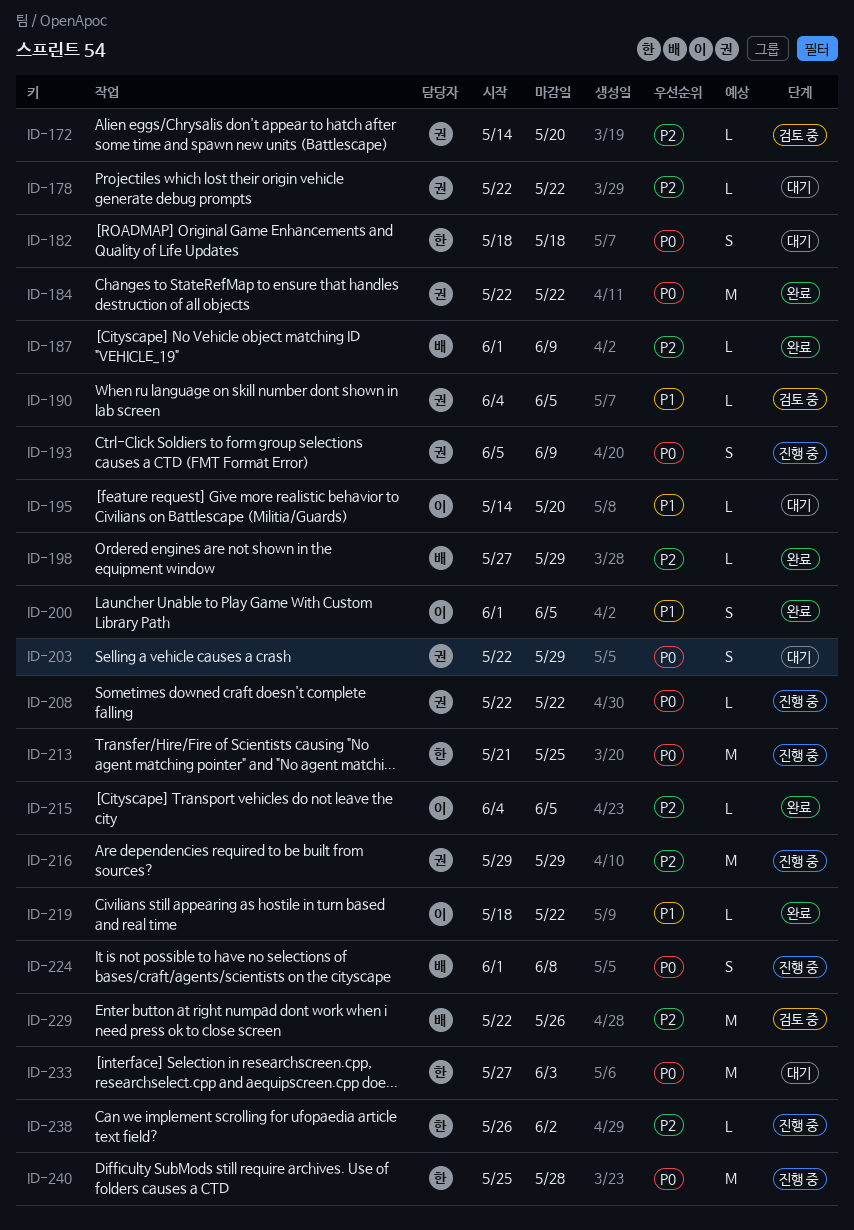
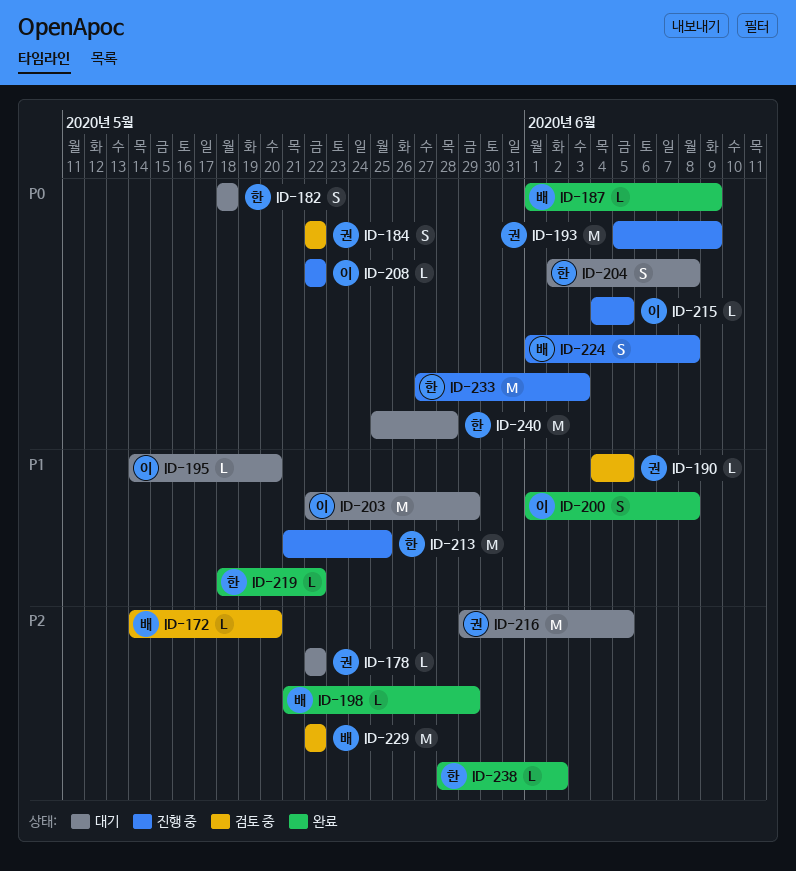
ID-172, owner: 권 -> 배
ID-184, status: 완료 -> 검토 중
ID-184, estimate: M -> S
ID-187, priority: P2 -> P0
ID-193, estimate: S -> M
ID-198, start: May 27 -> May 21
ID-200, due: Jun 5 -> Jun 8
ID-203, owner: 권 -> 이
ID-203, priority: P0 -> P1
ID-203, estimate: S -> M
ID-204: none -> present
ID-208, owner: 권 -> 이
ID-213, priority: P0 -> P1
ID-215, status: 완료 -> 진행 중
ID-215, priority: P2 -> P0
ID-216, status: 진행 중 -> 대기
ID-216, due: May 29 -> Jun 5
ID-219, owner: 이 -> 한
ID-229, due: May 26 -> May 22
ID-233, status: 대기 -> 진행 중
ID-238, status: 진행 중 -> 완료
ID-238, start: May 26 -> May 28
ID-240, status: 진행 중 -> 대기

